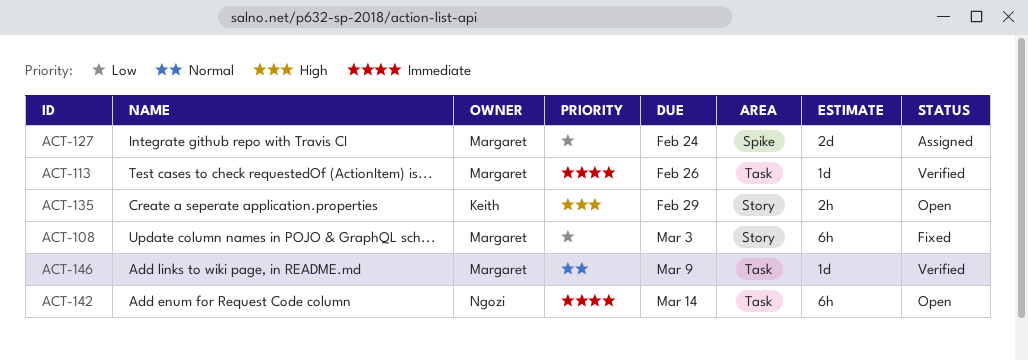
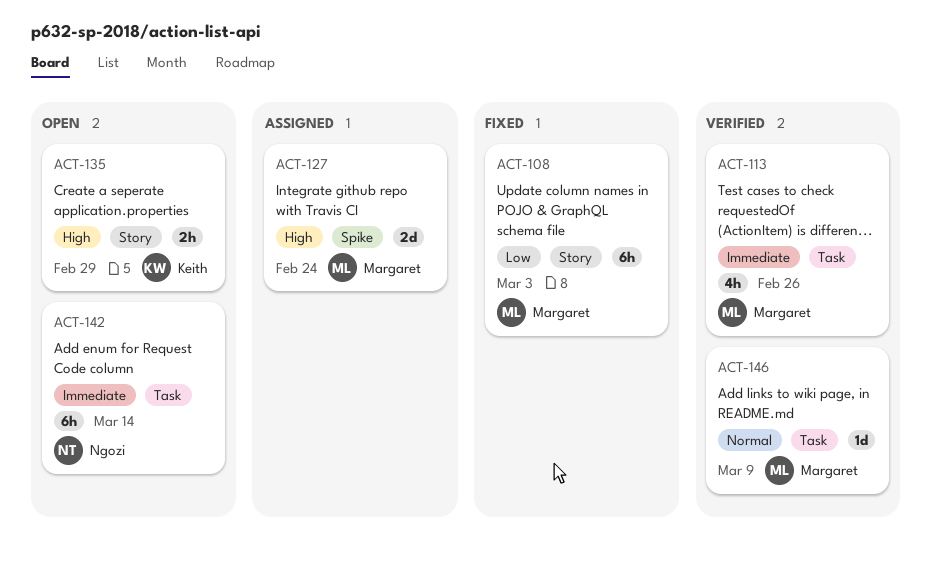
ACT-113, estimate: 1d -> 4h
ACT-127, priority: Low -> High

